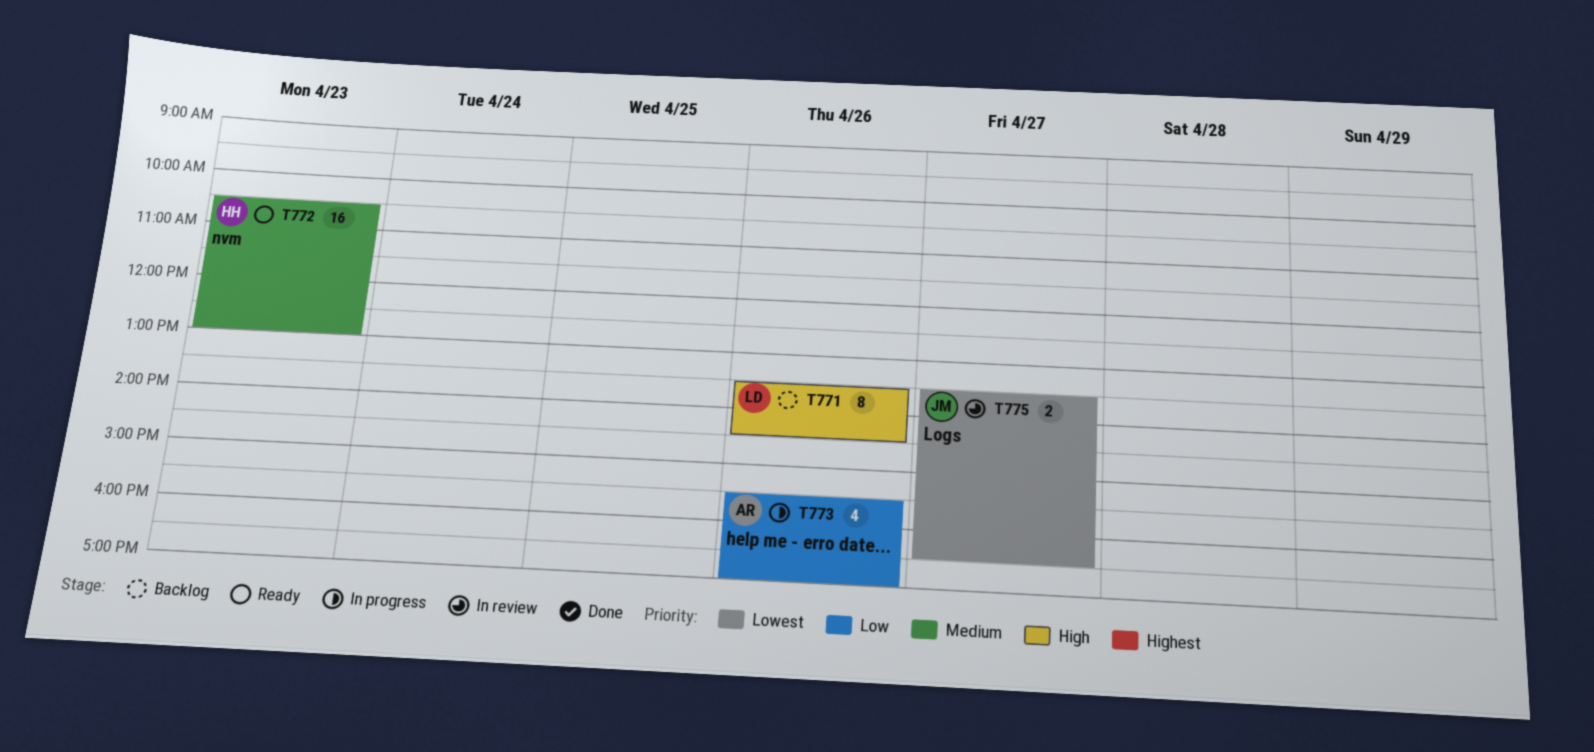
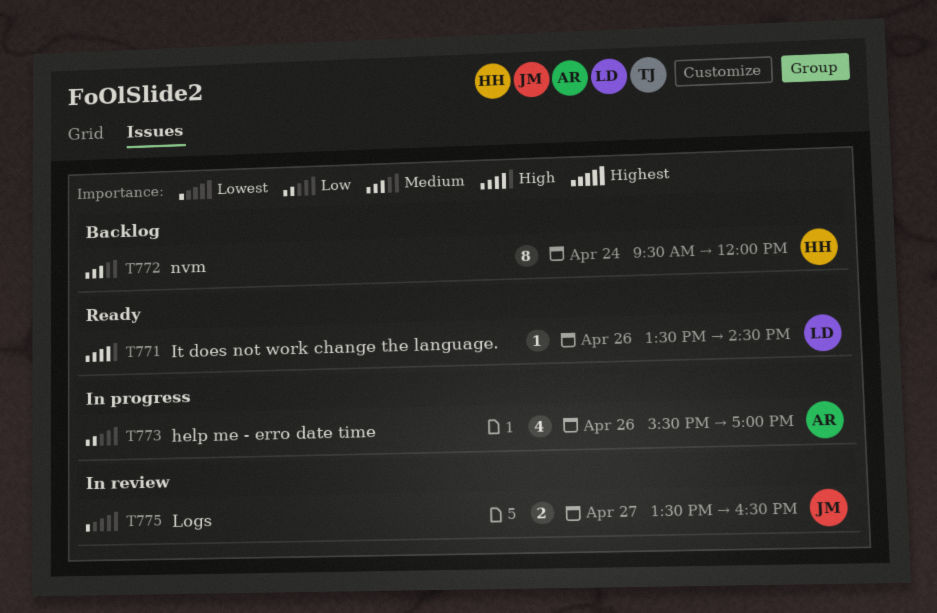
T771, status: Backlog -> Ready
T771, estimate: 8 -> 1
T772, status: Ready -> Backlog
T772, estimate: 16 -> 8
T772, day: Apr 23 -> Apr 24
T772, begins: 10:30 -> 09:30
T772, ends: 13:00 -> 12:00

